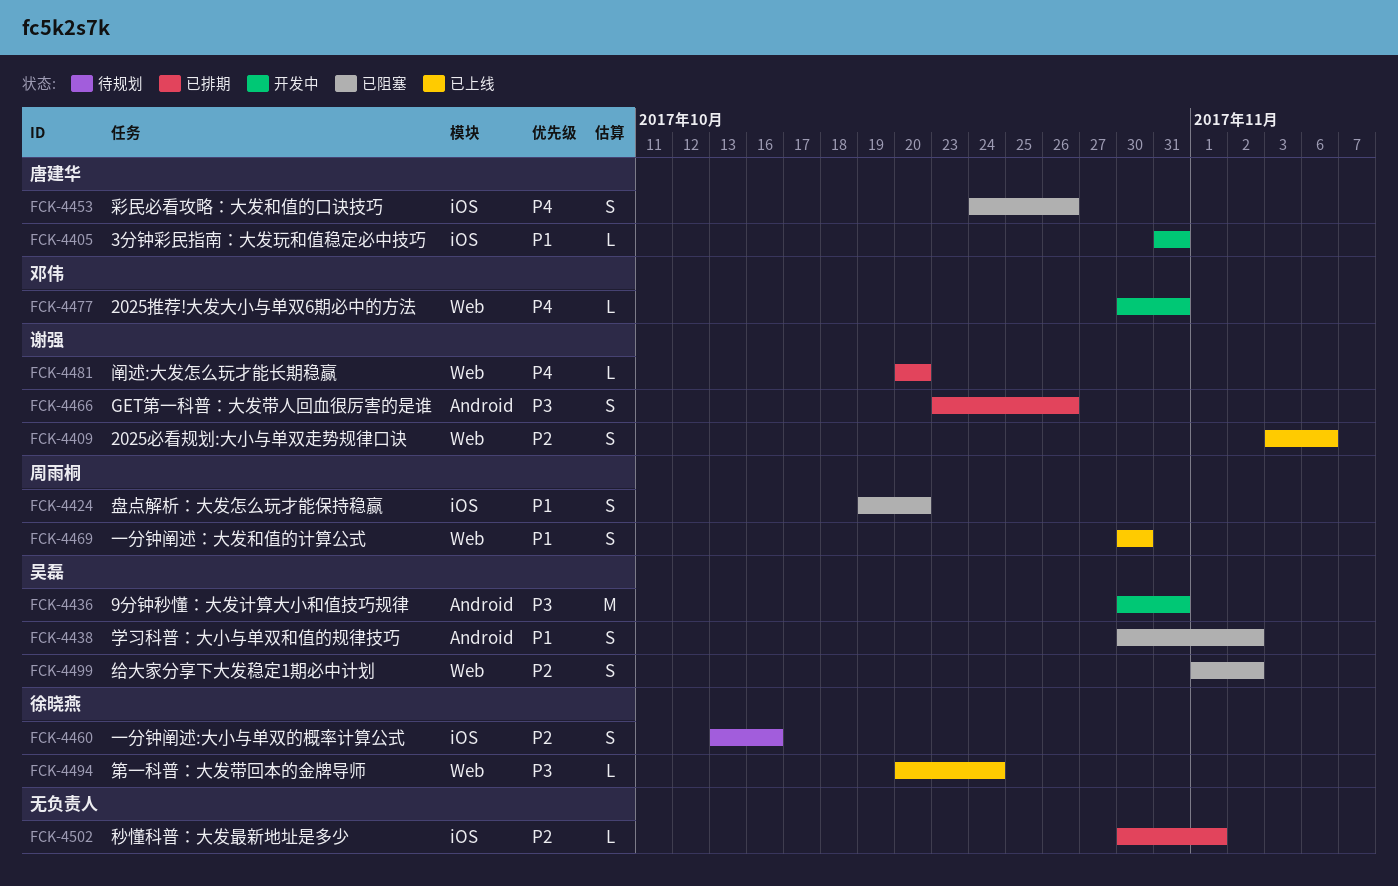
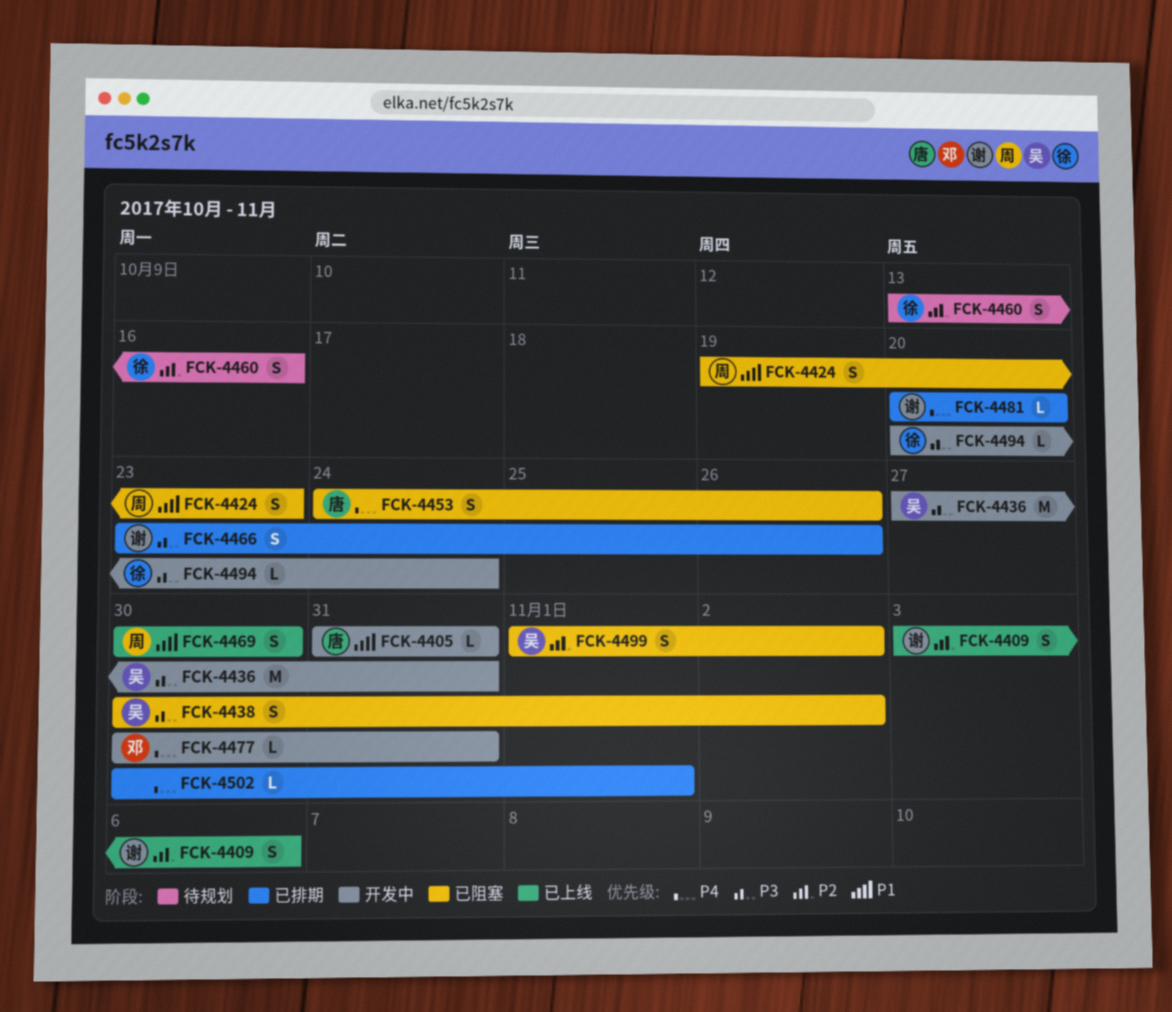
FCK-4424, due: Oct 20 -> Oct 23
FCK-4436, start: Oct 30 -> Oct 27
FCK-4438, priority: P1 -> P3
FCK-4494, status: 已上线 -> 开发中
FCK-4502, priority: P2 -> P4

